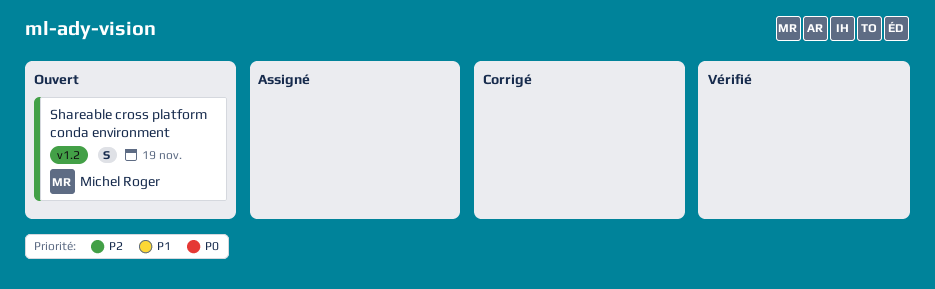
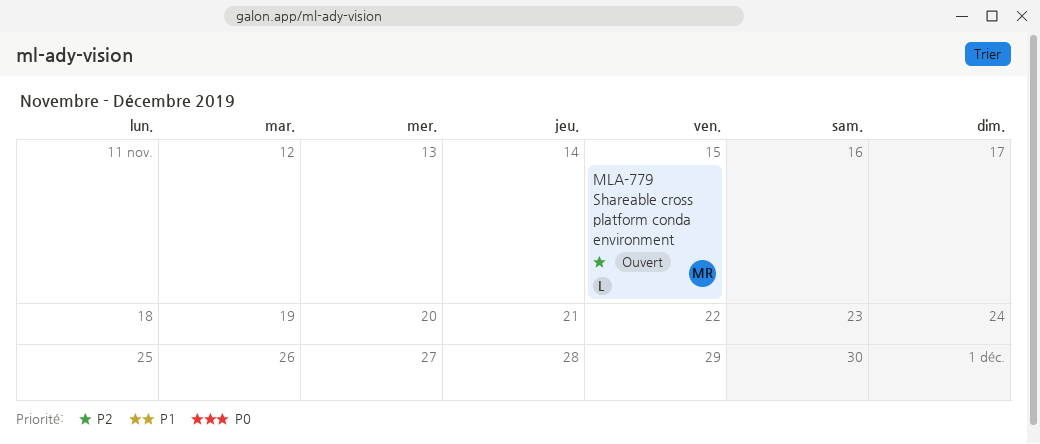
Shareable cross platform conda environment, estimate: S -> L
Shareable cross platform conda environment, due: Nov 19 -> Nov 15

